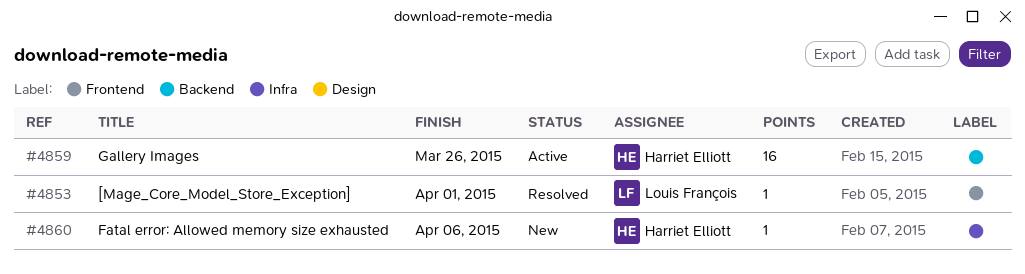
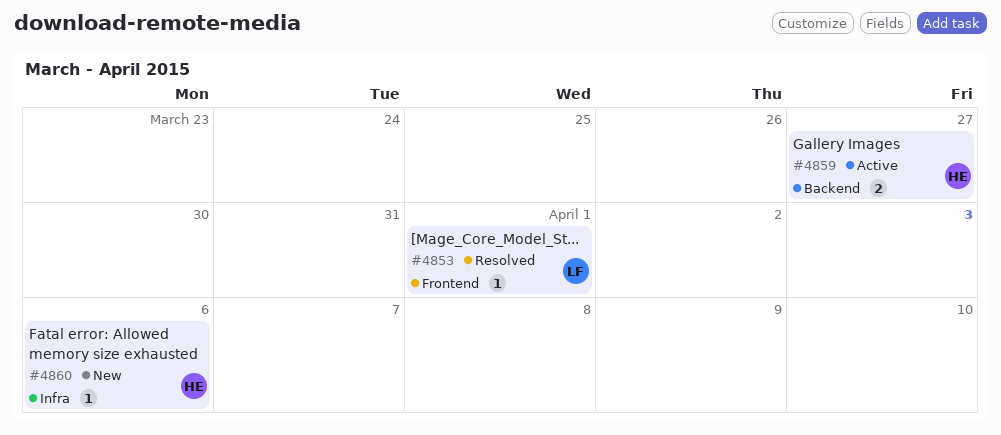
#4859, estimate: 16 -> 2
#4859, due: Mar 26 -> Mar 27

